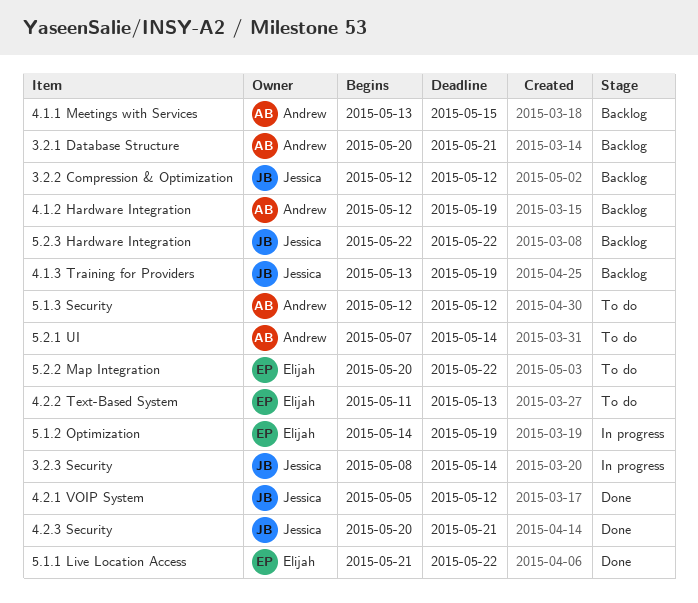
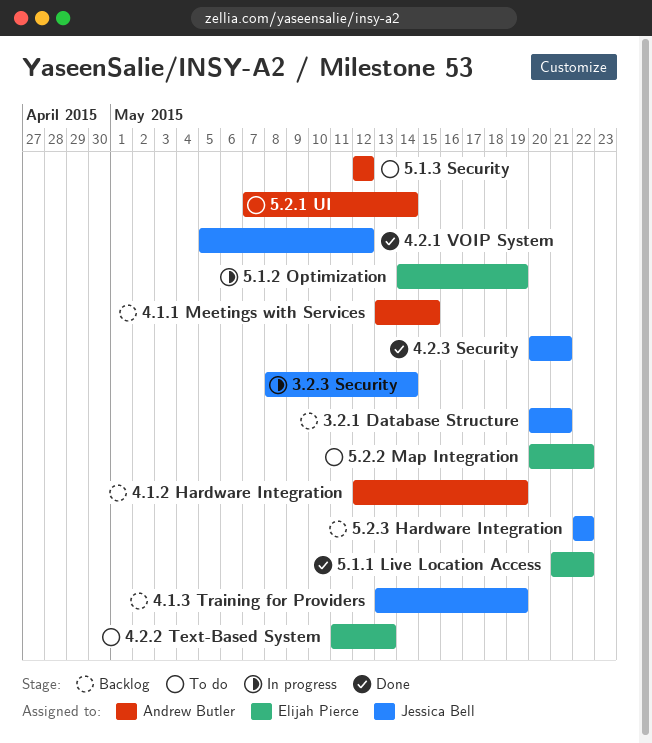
3.2.1 Database Structure, owner: Andrew Butler -> Jessica Bell
3.2.2 Compression & Optimization: present -> none

